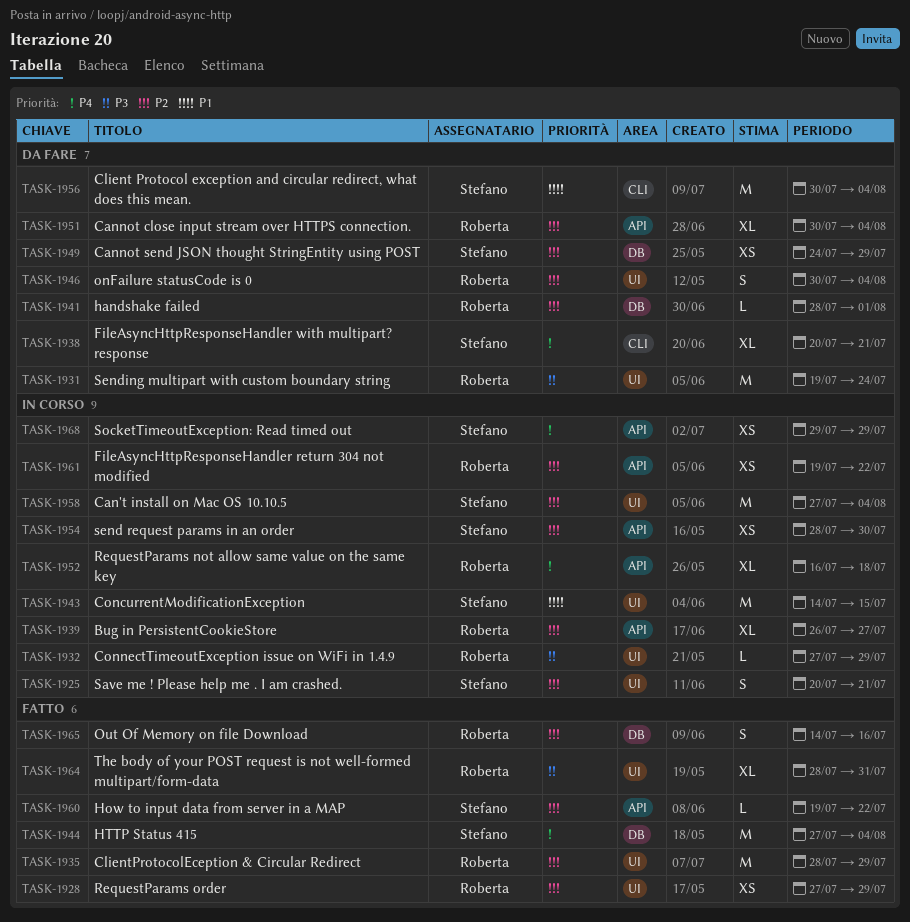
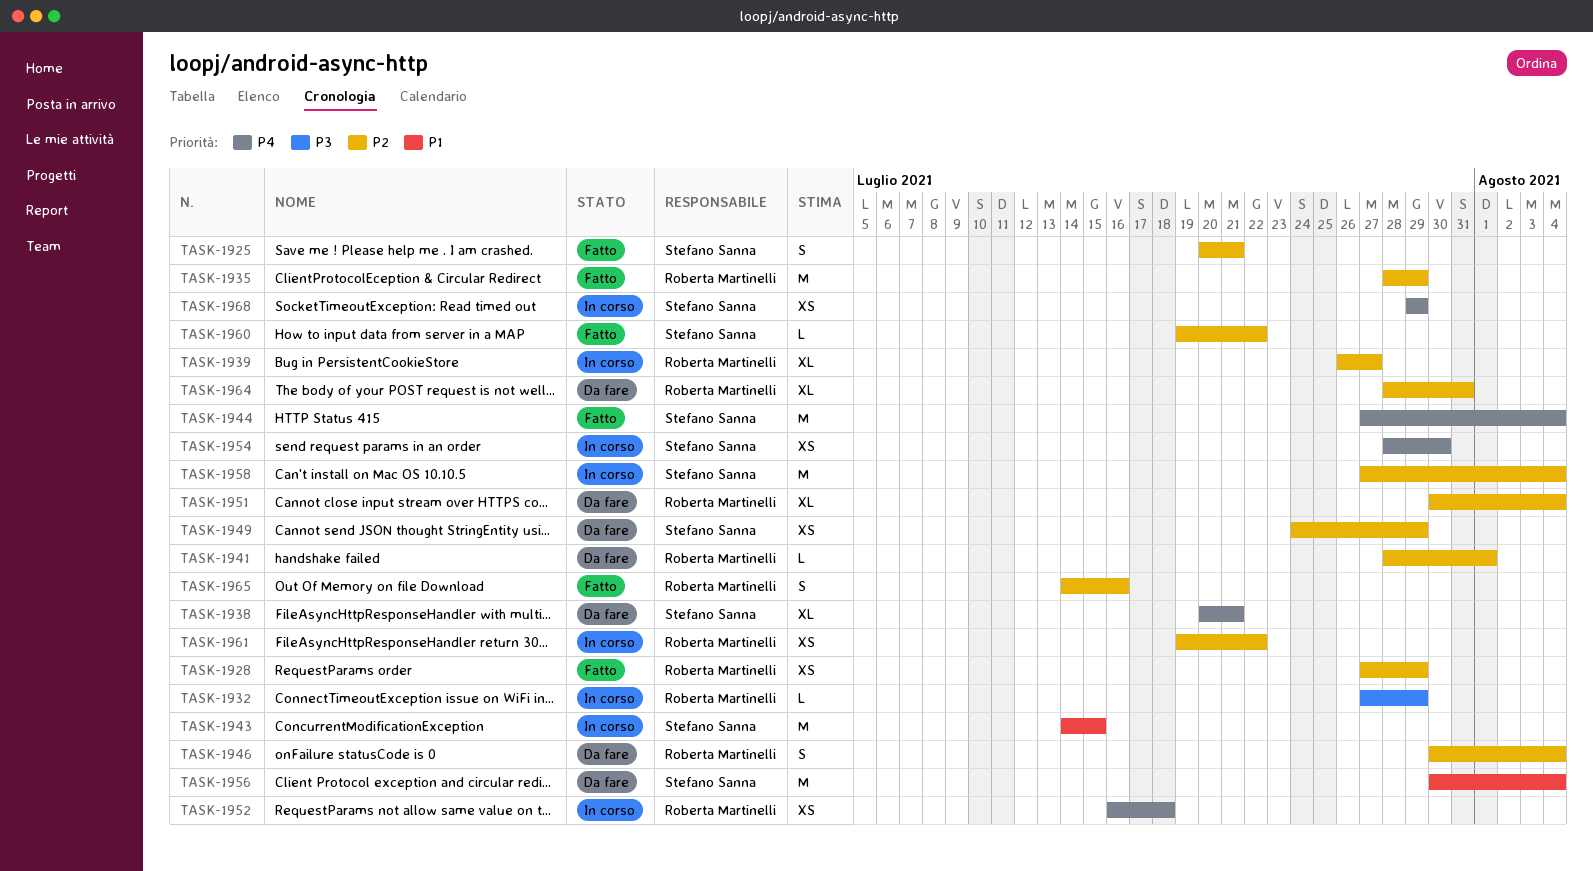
TASK-1925, status: In corso -> Fatto
TASK-1931: present -> none
TASK-1952, estimate: XL -> XS
TASK-1954, priority: P2 -> P4
TASK-1964, status: Fatto -> Da fare
TASK-1964, priority: P3 -> P2

